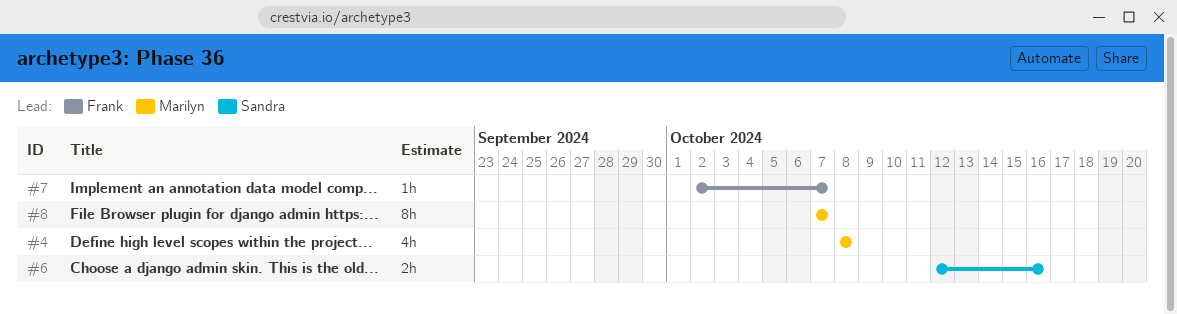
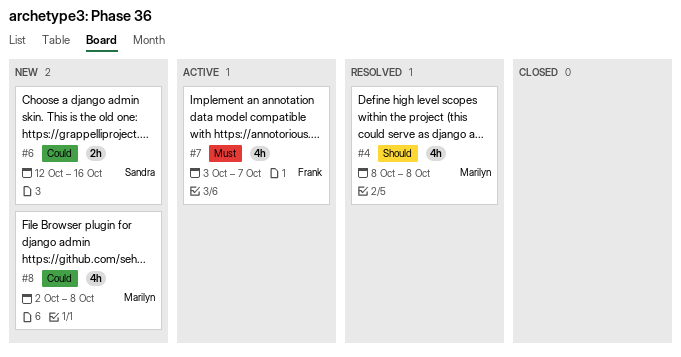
#7, estimate: 1h -> 4h
#7, start: Oct 2 -> Oct 3
#8, estimate: 8h -> 4h
#8, start: Oct 7 -> Oct 2
#8, due: Oct 7 -> Oct 8

